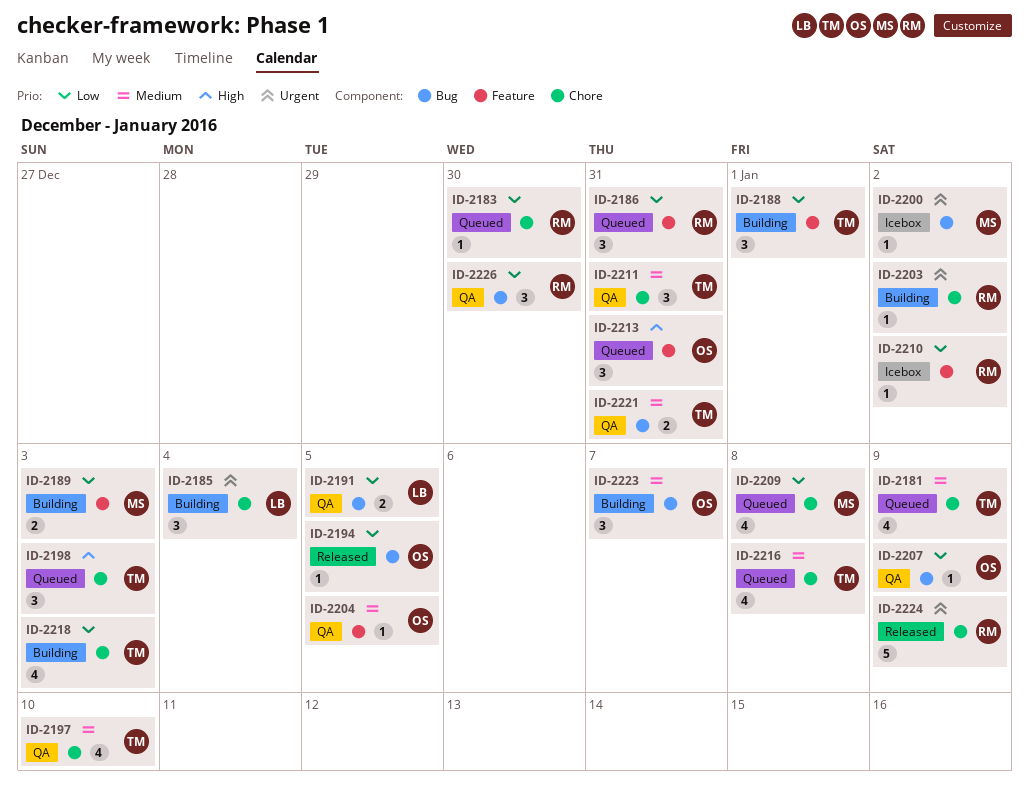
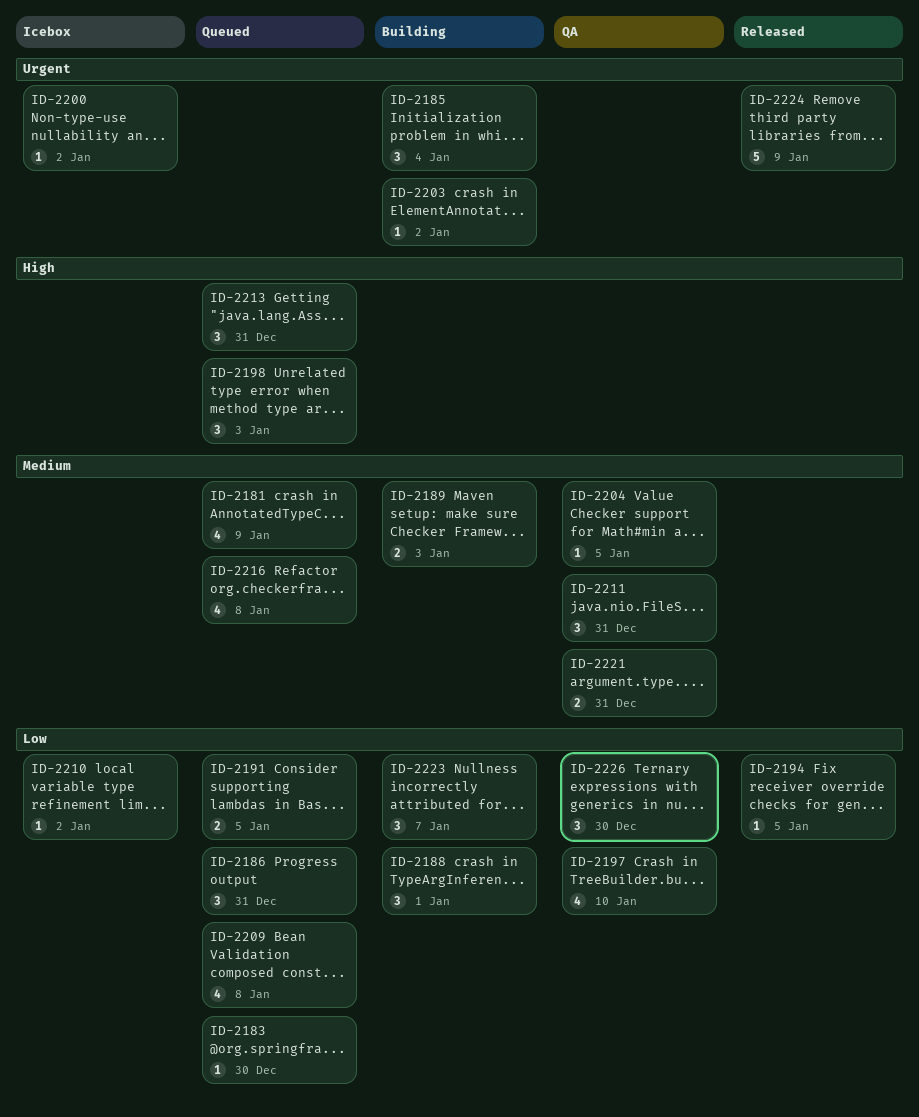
ID-2189, priority: Low -> Medium
ID-2191, status: QA -> Queued
ID-2197, priority: Medium -> Low
ID-2207: present -> none
ID-2218: present -> none
ID-2223, priority: Medium -> Low

